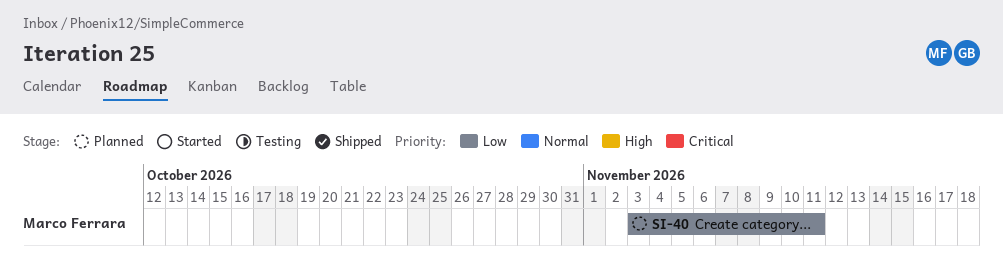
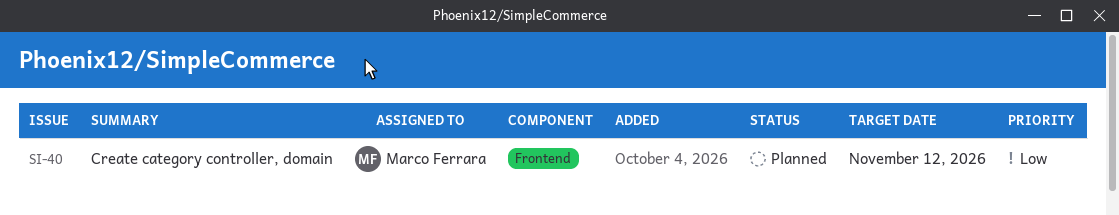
SI-40, due: Nov 11 -> Nov 12

